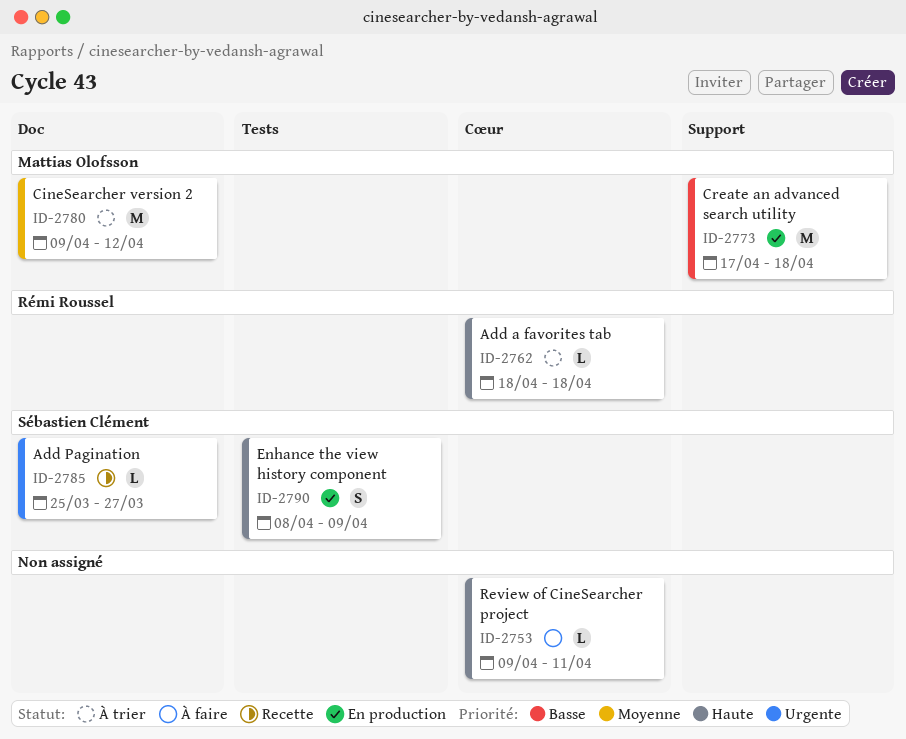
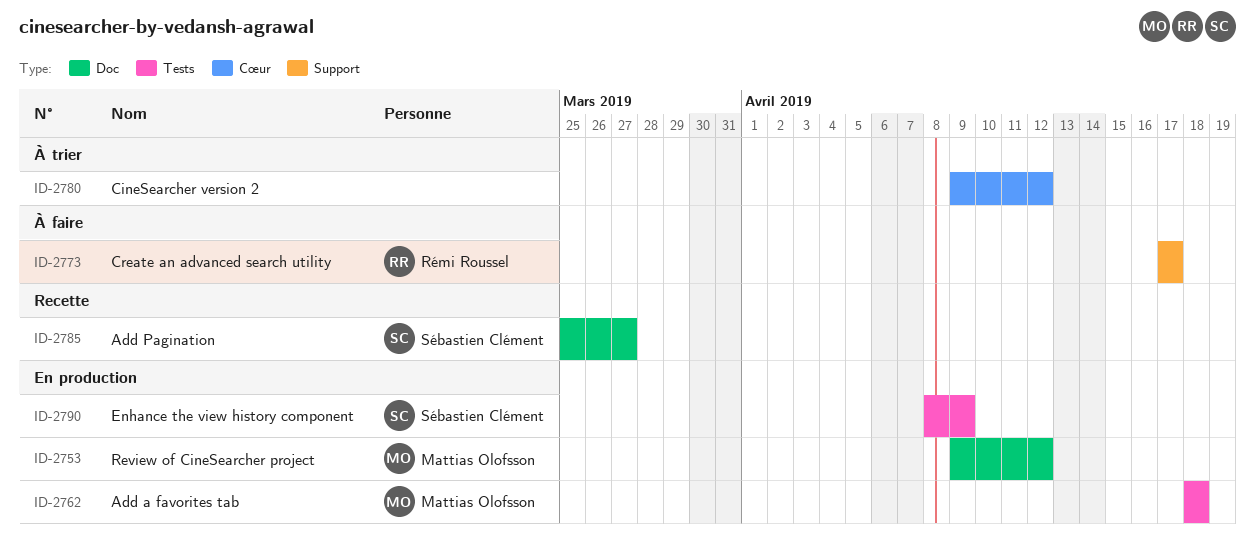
ID-2753, status: À faire -> En production
ID-2753, owner: none -> Mattias Olofsson
ID-2753, label: Cœur -> Doc
ID-2753, due: Apr 11 -> Apr 12
ID-2762, status: À trier -> En production
ID-2762, owner: Rémi Roussel -> Mattias Olofsson
ID-2762, label: Cœur -> Tests
ID-2773, status: En production -> À faire
ID-2773, owner: Mattias Olofsson -> Rémi Roussel
ID-2773, due: Apr 18 -> Apr 17
ID-2780, owner: Mattias Olofsson -> none
ID-2780, label: Doc -> Cœur

